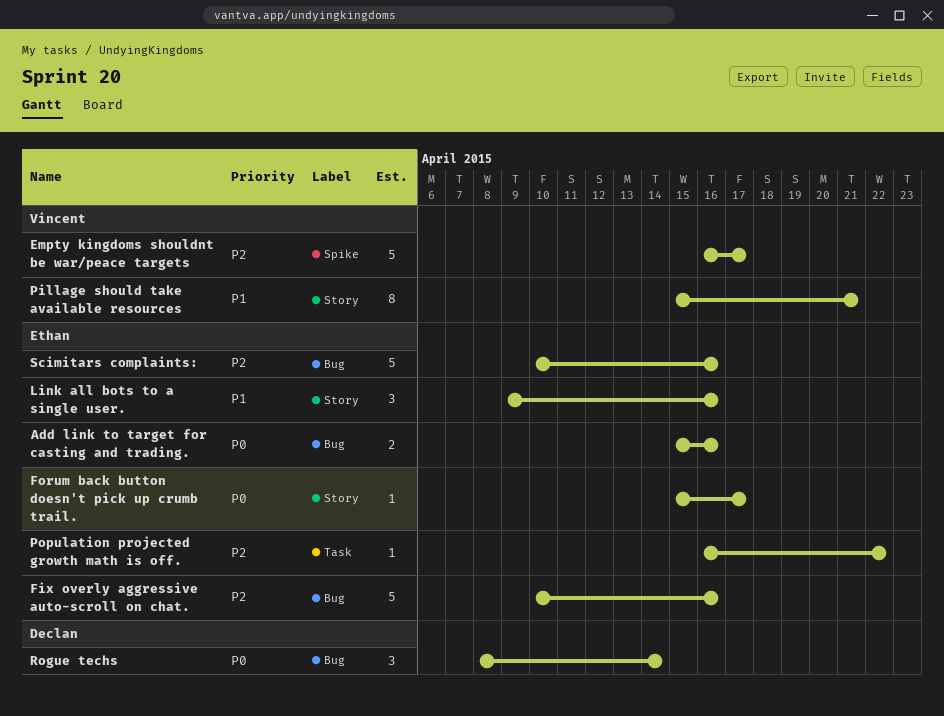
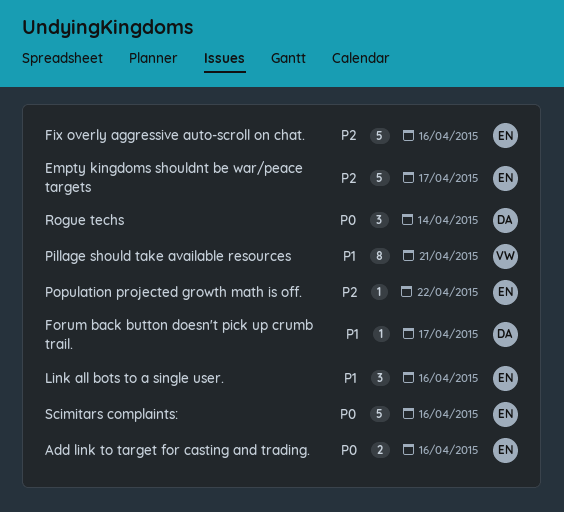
Empty kingdoms shouldnt be war/peace targets, owner: Vincent -> Ethan
Forum back button doesn't pick up crumb trail., owner: Ethan -> Declan
Forum back button doesn't pick up crumb trail., priority: P0 -> P1
Scimitars complaints:, priority: P2 -> P0

